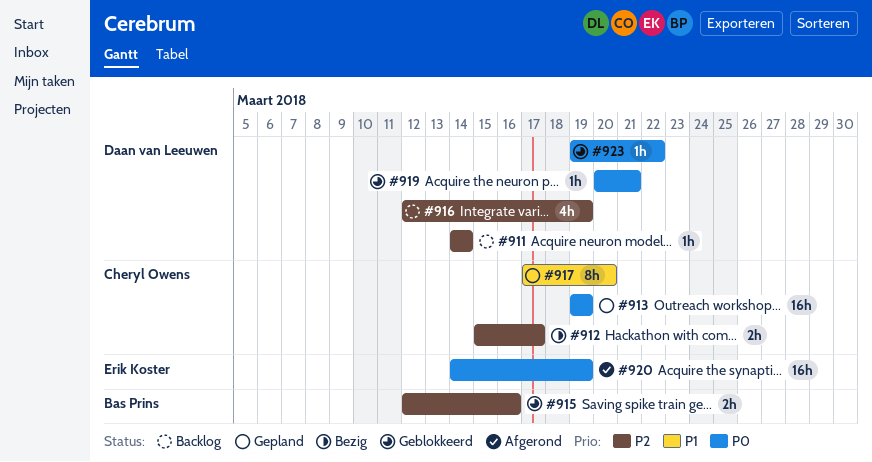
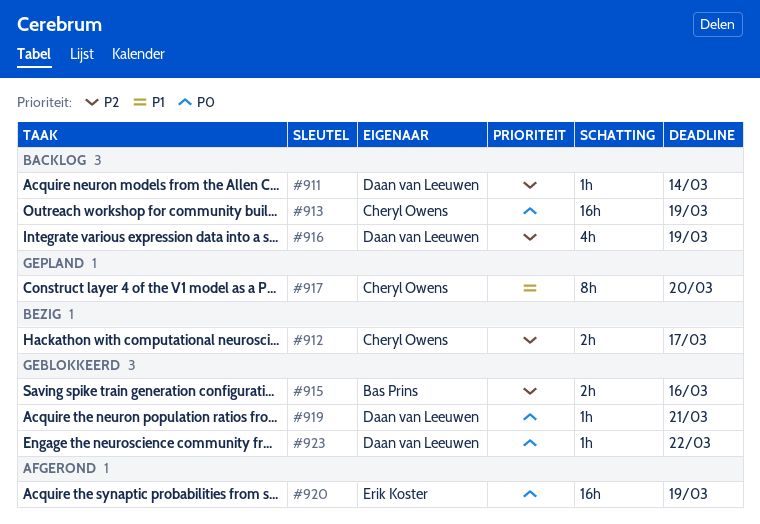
#913, status: Gepland -> Backlog

